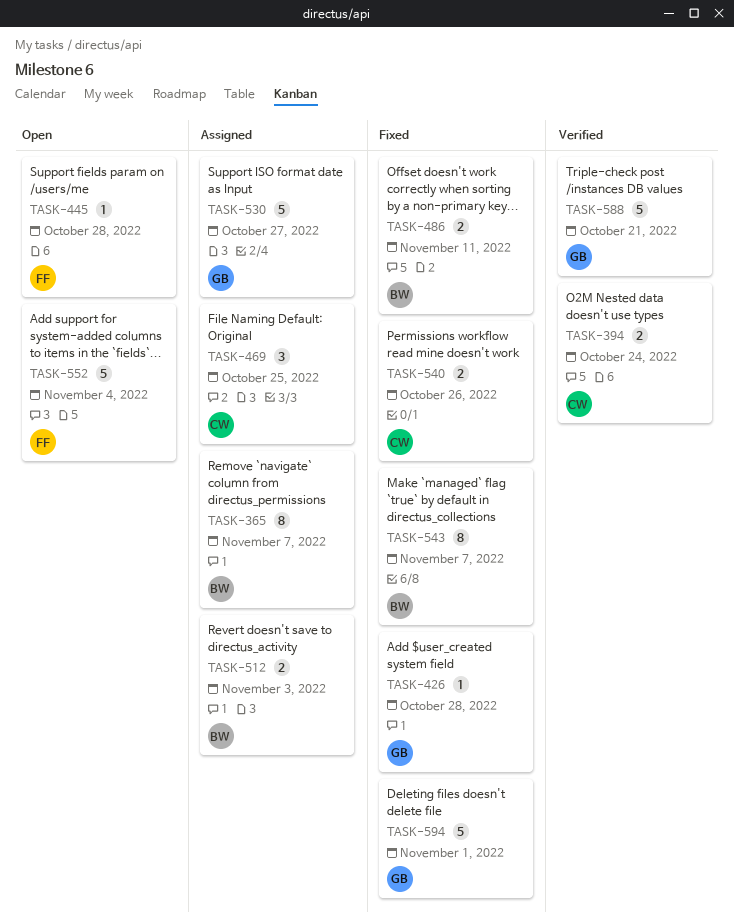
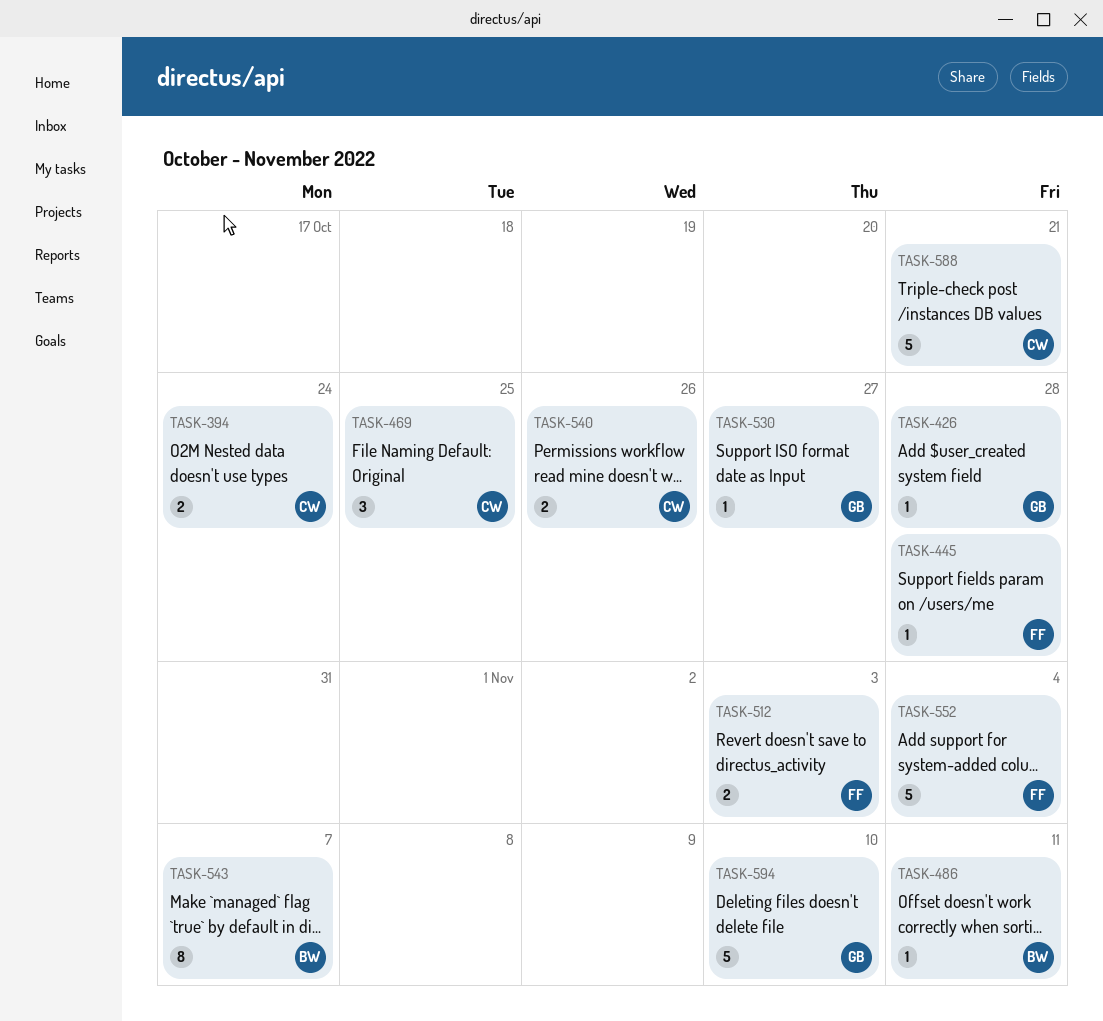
TASK-365: present -> none
TASK-486, estimate: 2 -> 1
TASK-512, owner: BW -> FF
TASK-530, estimate: 5 -> 1
TASK-588, owner: GB -> CW
TASK-594, due: Nov 1 -> Nov 10

